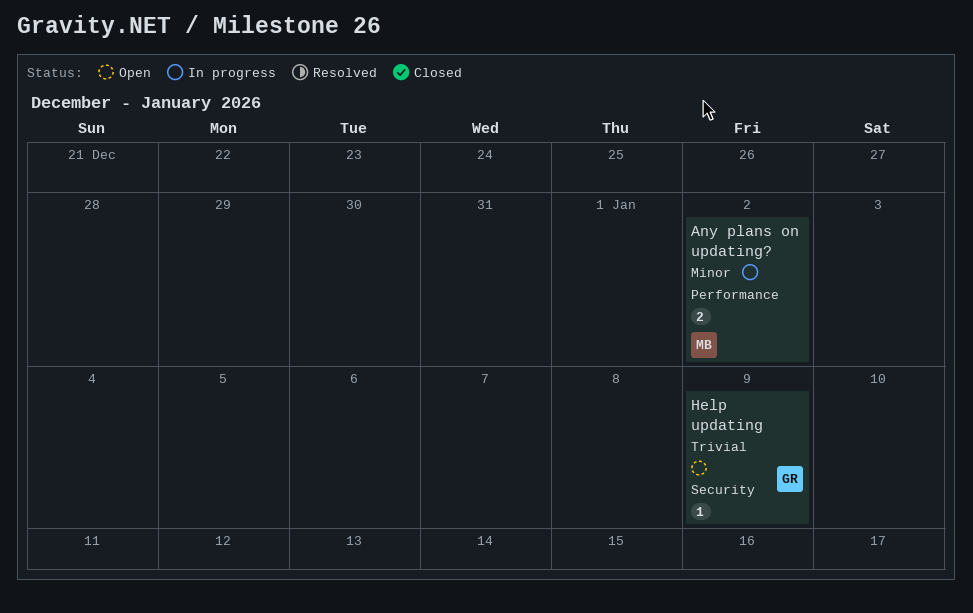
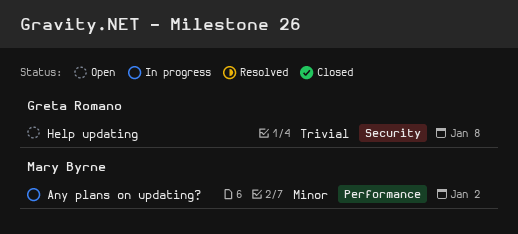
Help updating, due: Jan 9 -> Jan 8

